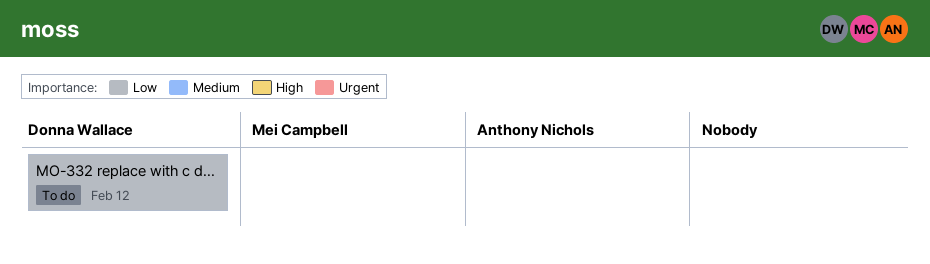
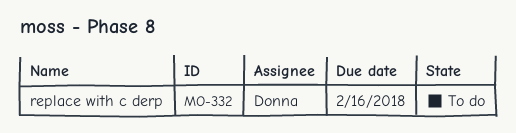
MO-332, due: Feb 12 -> Feb 16

